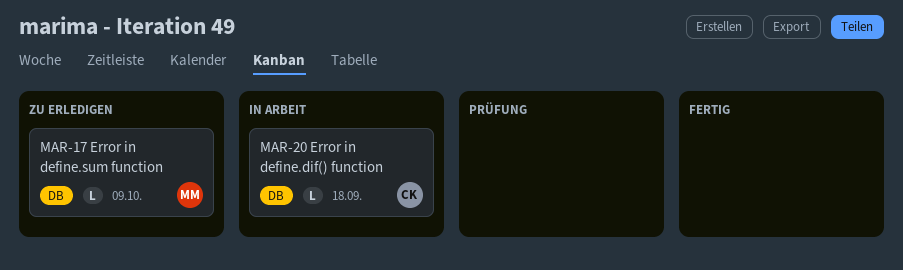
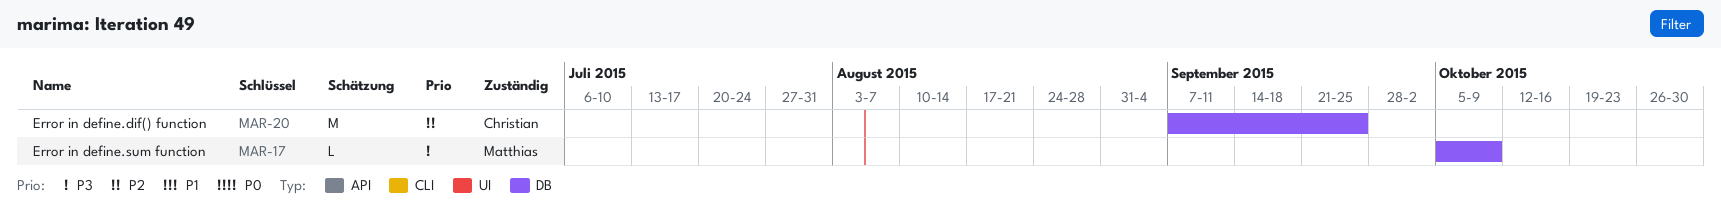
MAR-20, estimate: L -> M
MAR-20, due: Sep 18 -> Sep 25

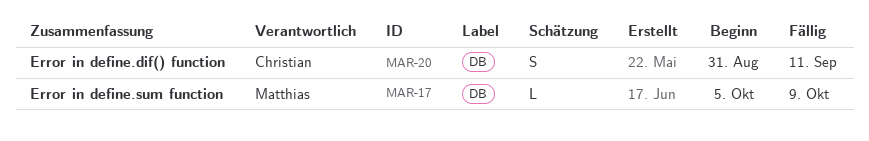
MAR-20, estimate: M -> S
MAR-20, start: Sep 7 -> Aug 31
MAR-20, due: Sep 25 -> Sep 11

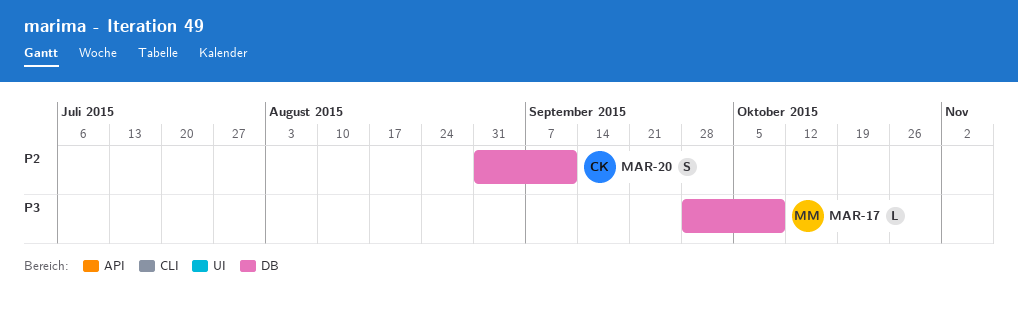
MAR-17, start: Oct 5 -> Sep 28

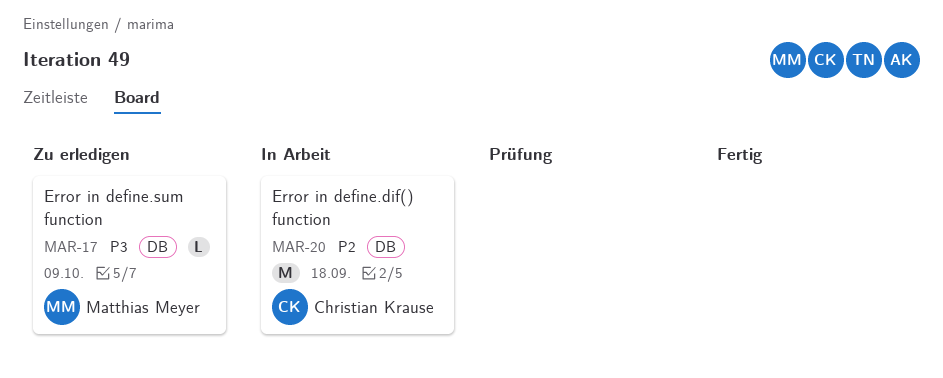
MAR-20, estimate: S -> M
MAR-20, due: Sep 11 -> Sep 18

